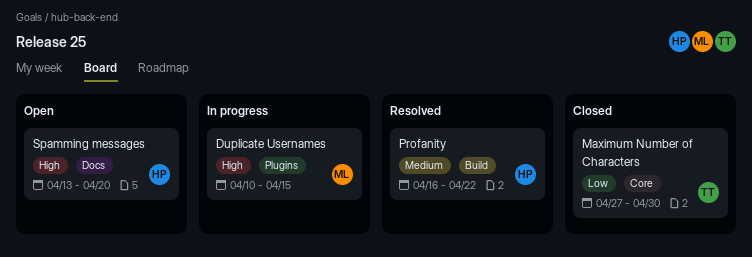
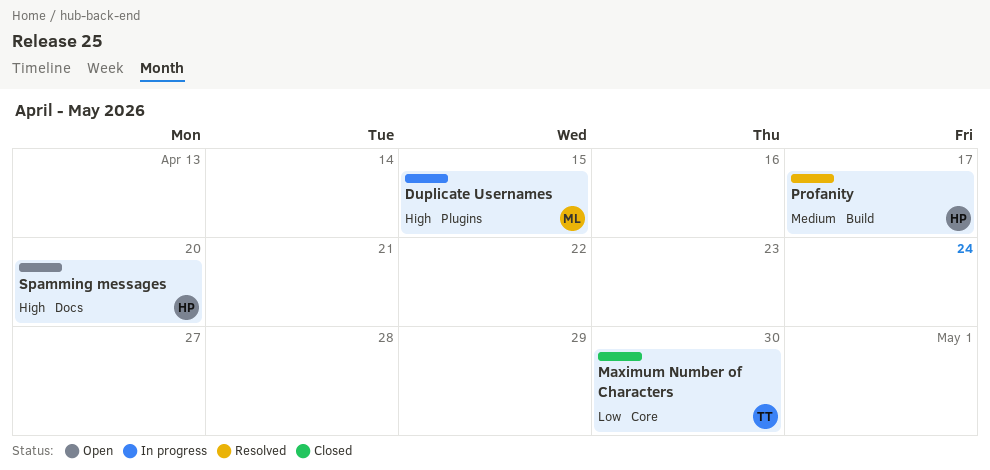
Profanity, due: Apr 22 -> Apr 17

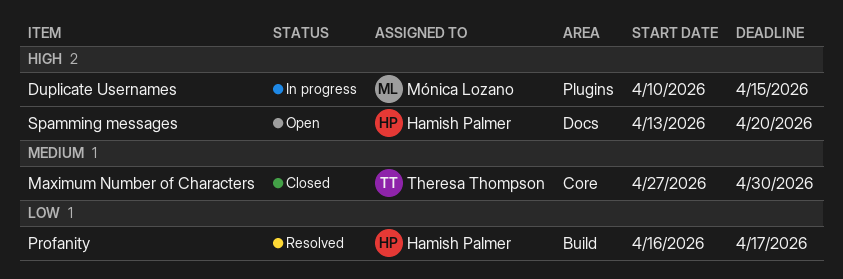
Maximum Number of Characters, priority: Low -> Medium
Profanity, priority: Medium -> Low

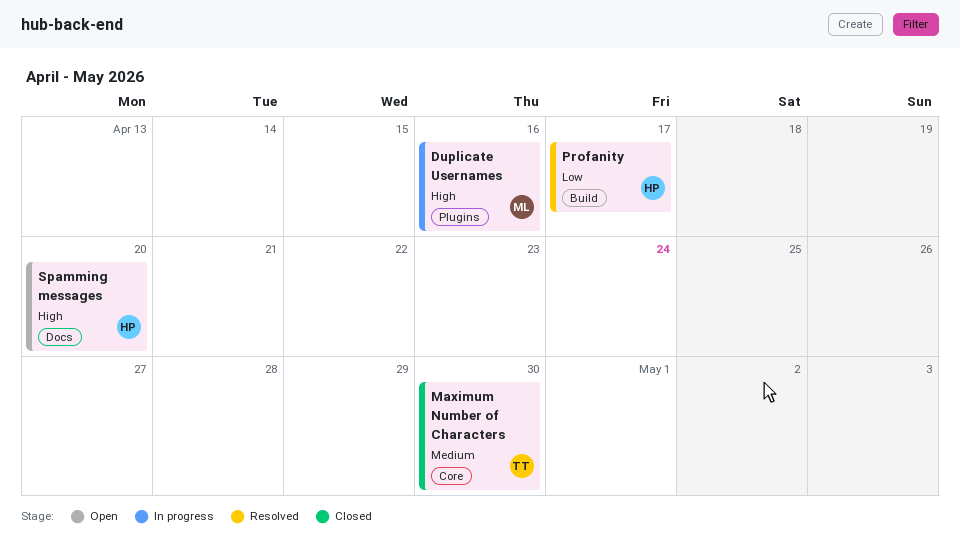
Duplicate Usernames, due: Apr 15 -> Apr 16

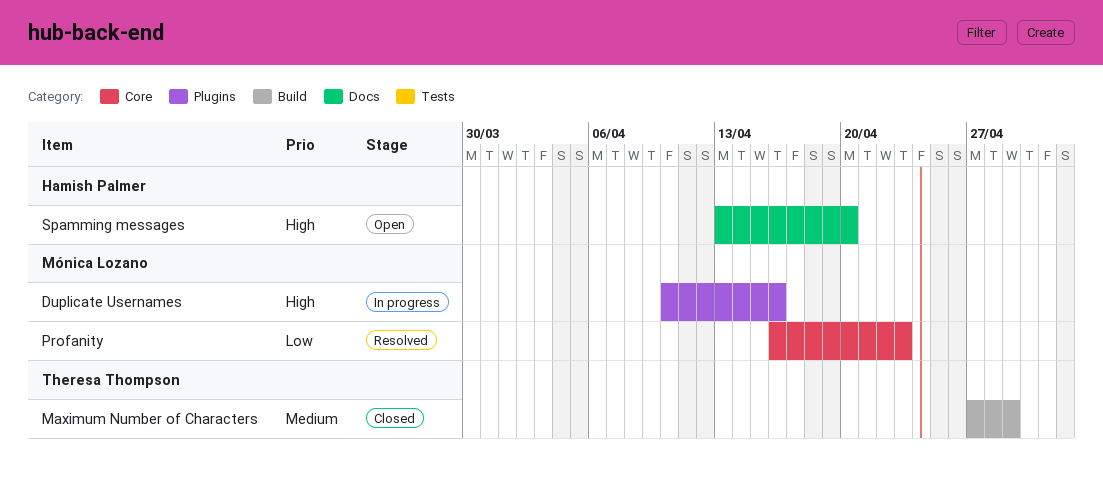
Maximum Number of Characters, label: Core -> Build
Maximum Number of Characters, due: Apr 30 -> Apr 29
Profanity, owner: Hamish Palmer -> Mónica Lozano
Profanity, label: Build -> Core
Profanity, due: Apr 17 -> Apr 23

